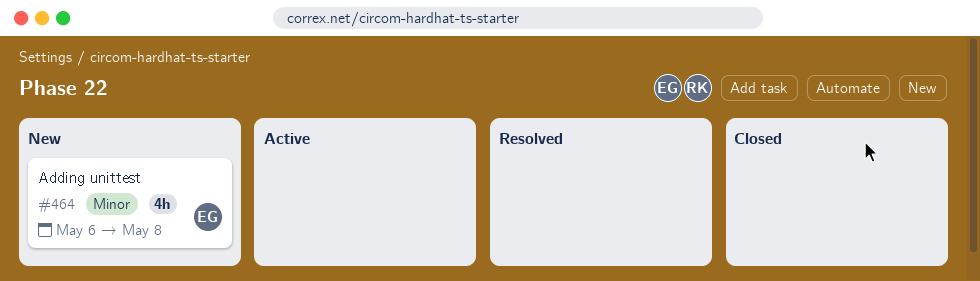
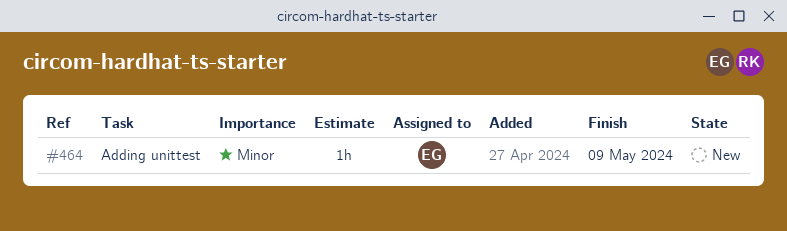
#464, estimate: 4h -> 1h
#464, due: May 8 -> May 9

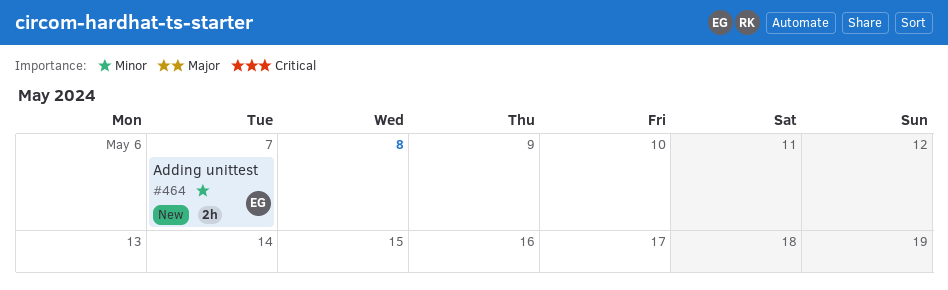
#464, estimate: 1h -> 2h
#464, due: May 9 -> May 7

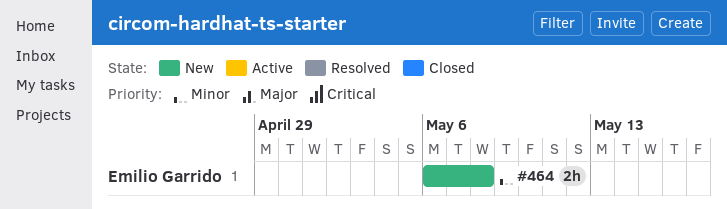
#464, due: May 7 -> May 8

